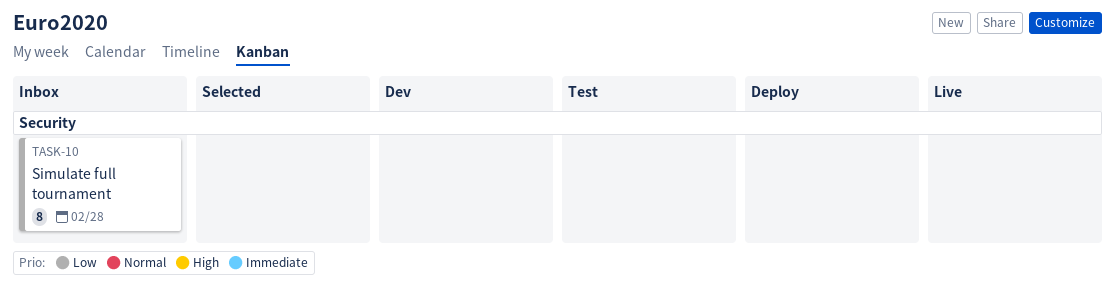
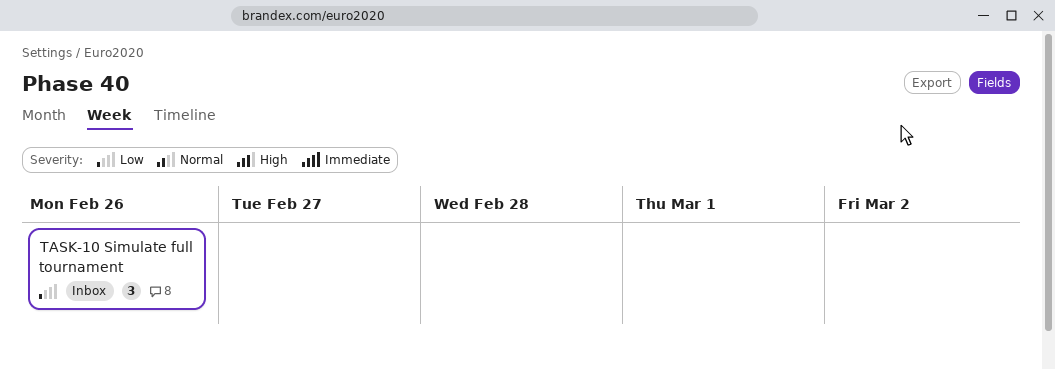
TASK-10, estimate: 8 -> 3
TASK-10, due: Feb 28 -> Feb 26

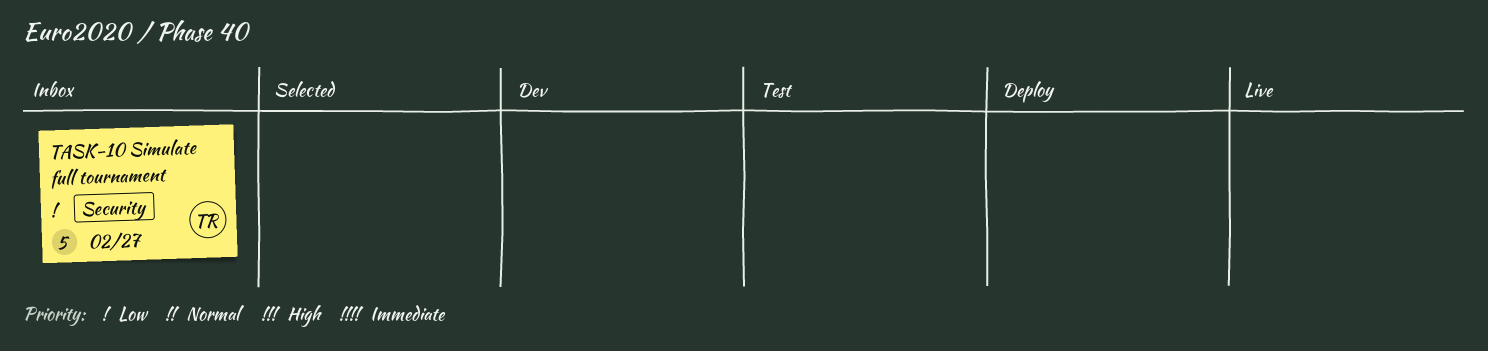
TASK-10, estimate: 3 -> 5
TASK-10, due: Feb 26 -> Feb 27

